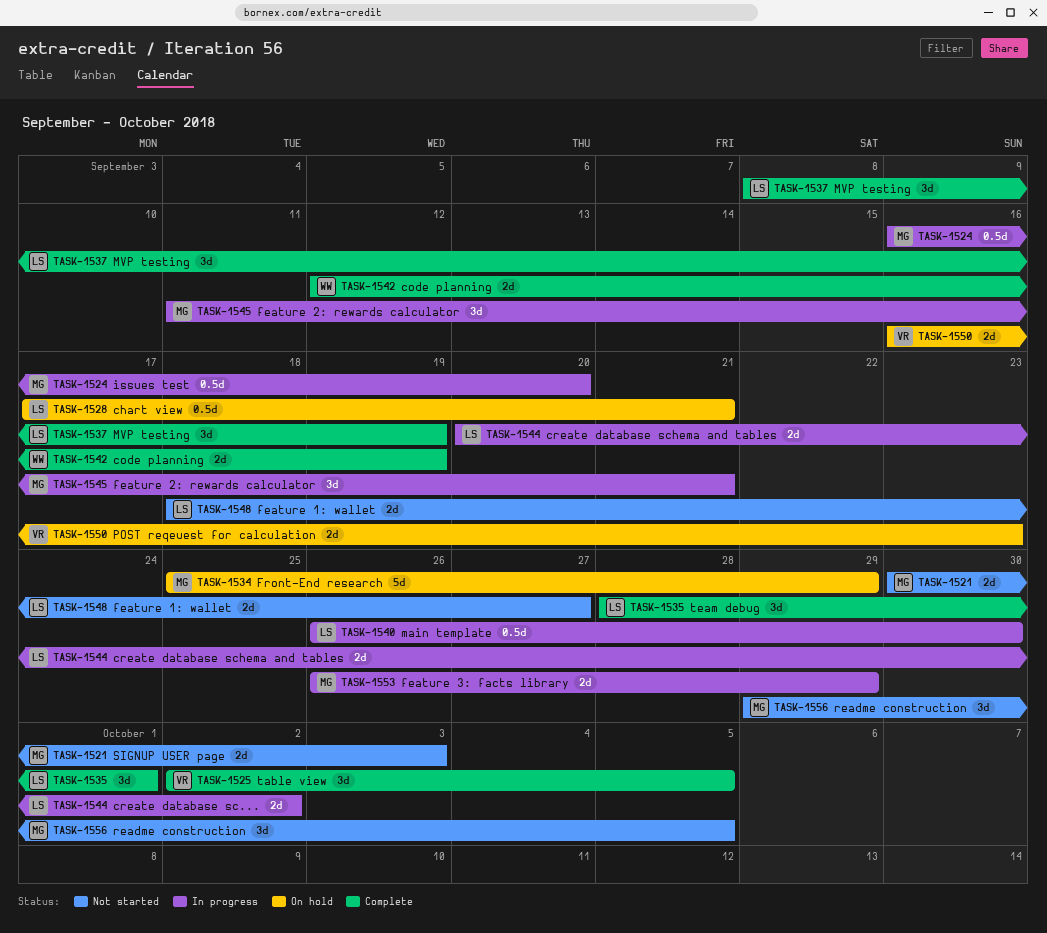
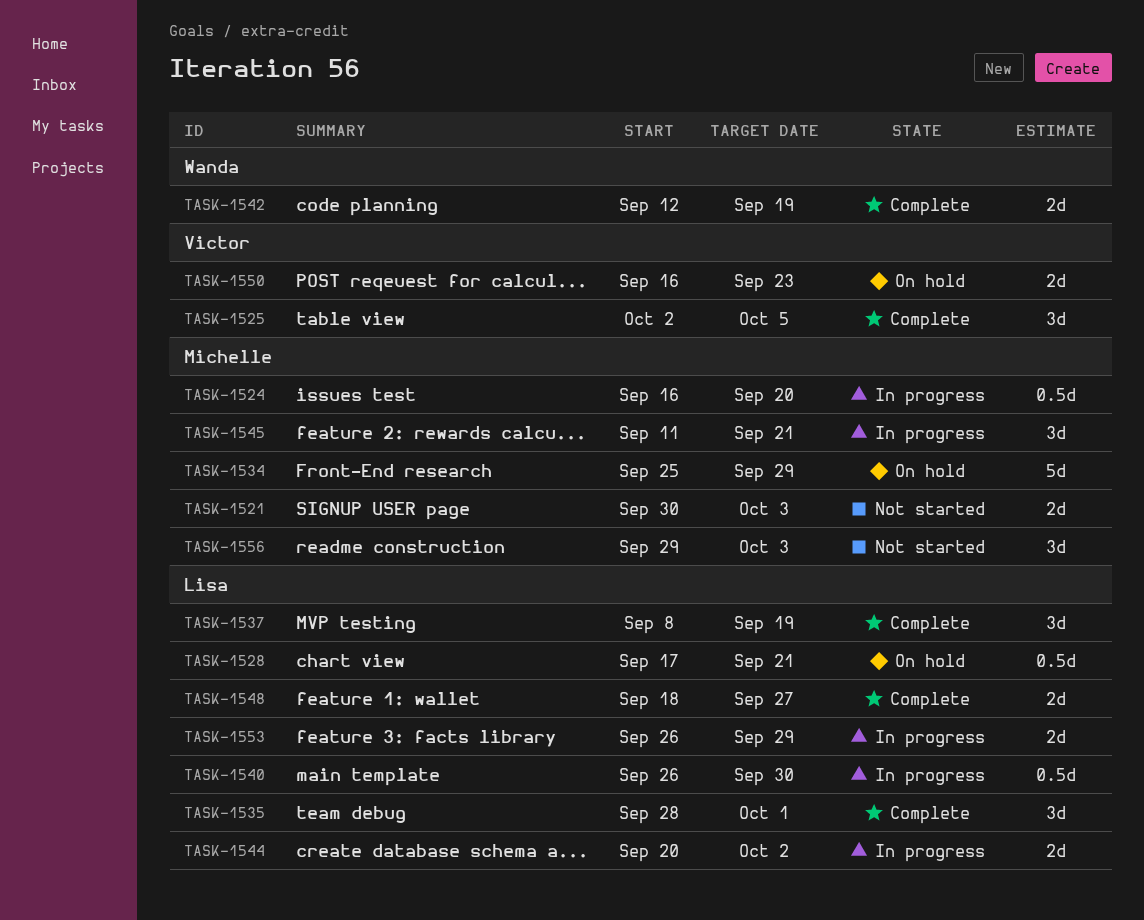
TASK-1548, status: Not started -> Complete
TASK-1553, owner: Michelle -> Lisa
TASK-1556, due: Oct 5 -> Oct 3

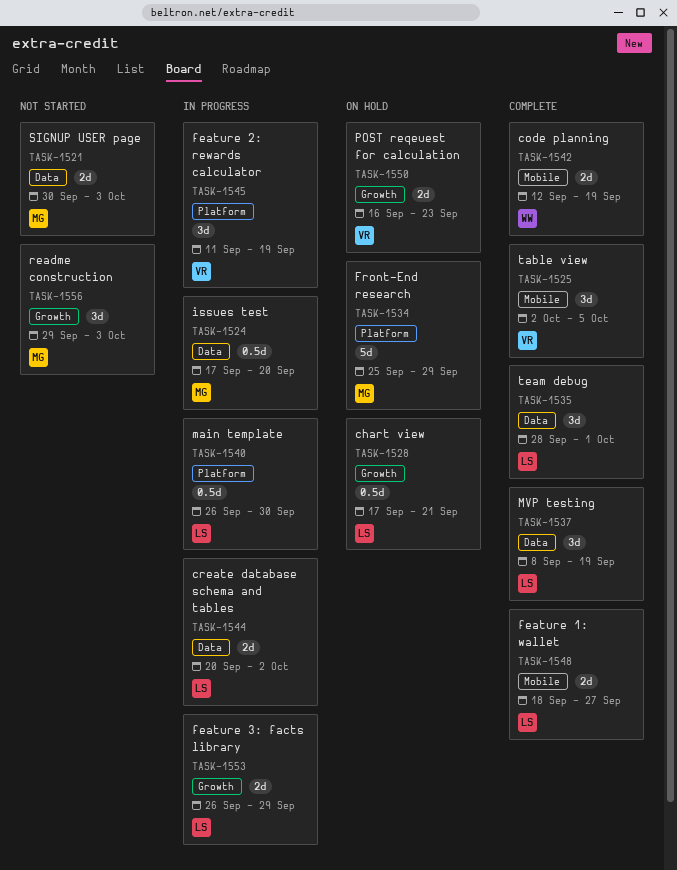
TASK-1524, start: Sep 16 -> Sep 17
TASK-1545, owner: Michelle -> Victor
TASK-1545, due: Sep 21 -> Sep 19

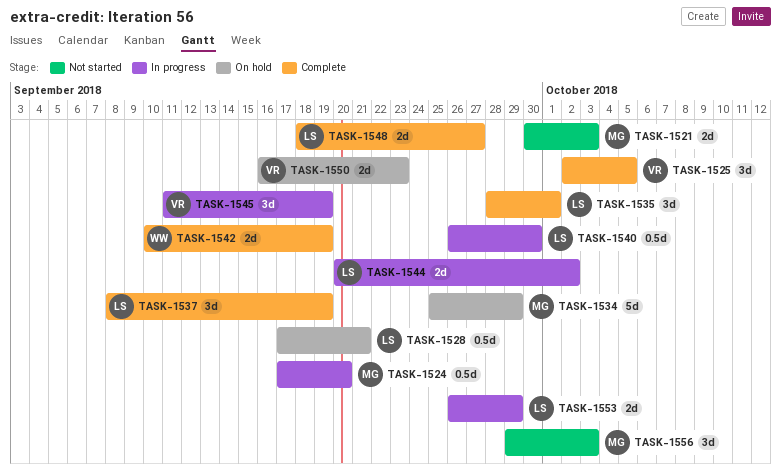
TASK-1542, start: Sep 12 -> Sep 10

